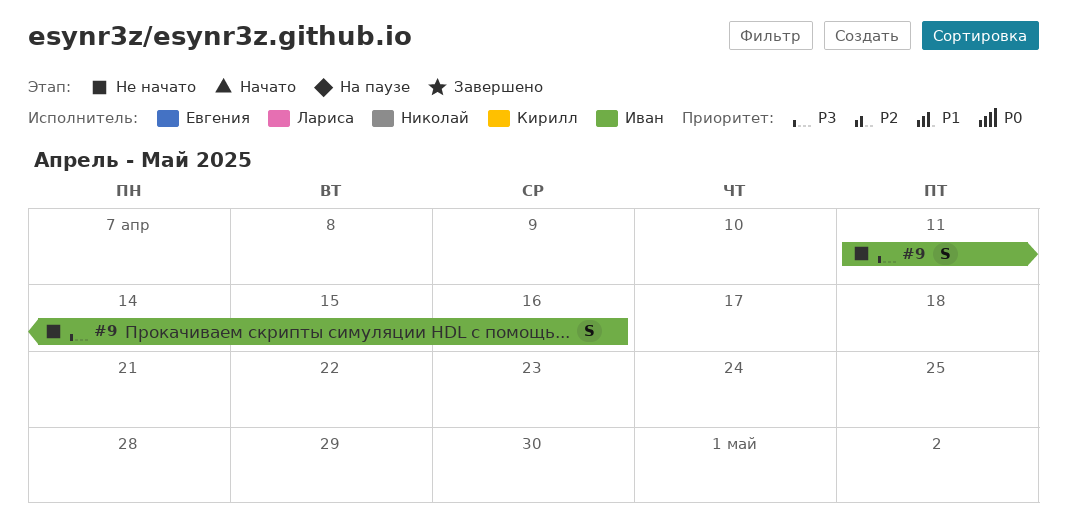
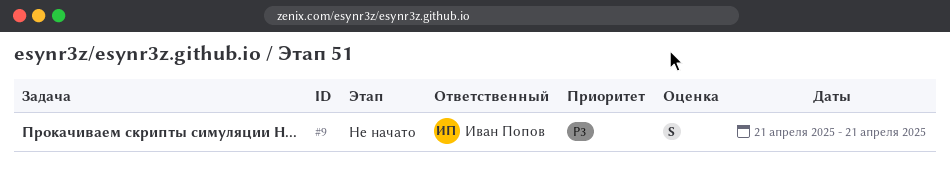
#9, start: Apr 11 -> Apr 21
#9, due: Apr 16 -> Apr 21

